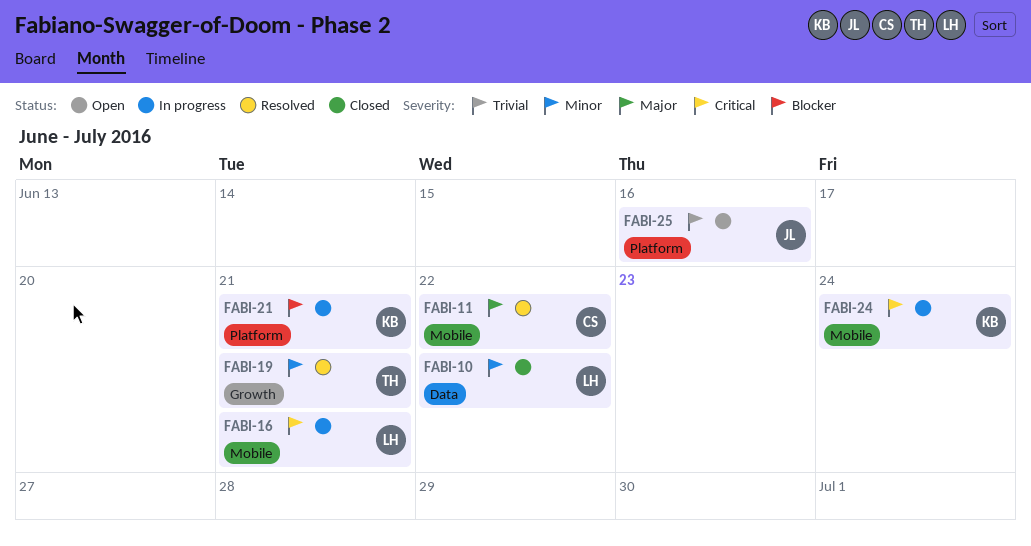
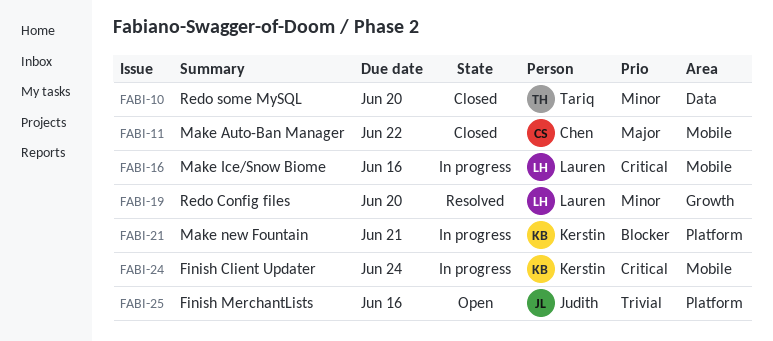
FABI-10, owner: Lauren -> Tariq
FABI-10, due: Jun 22 -> Jun 20
FABI-11, status: Resolved -> Closed
FABI-16, due: Jun 21 -> Jun 16
FABI-19, owner: Tariq -> Lauren
FABI-19, due: Jun 21 -> Jun 20

